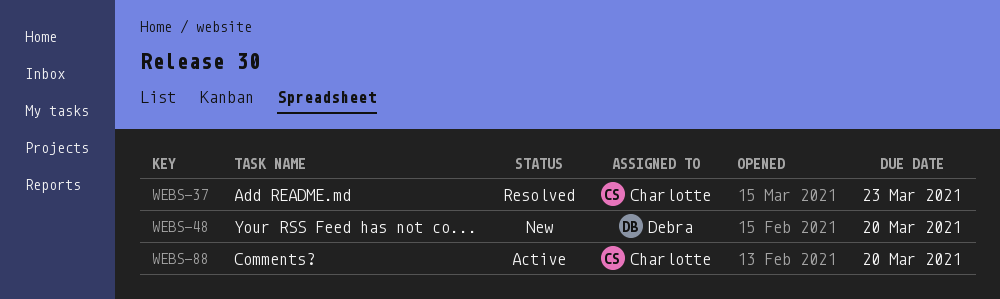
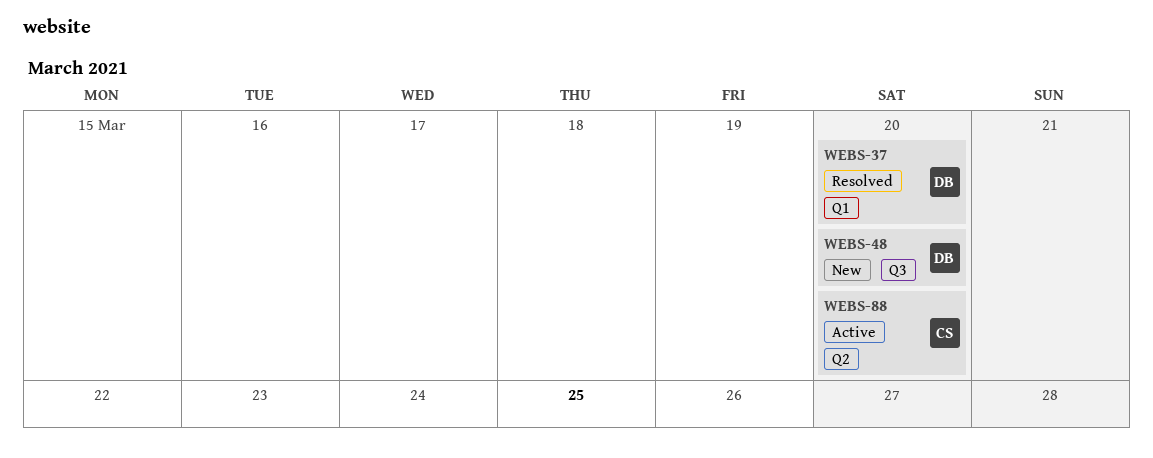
WEBS-37, owner: Charlotte -> Debra
WEBS-37, due: Mar 23 -> Mar 20

